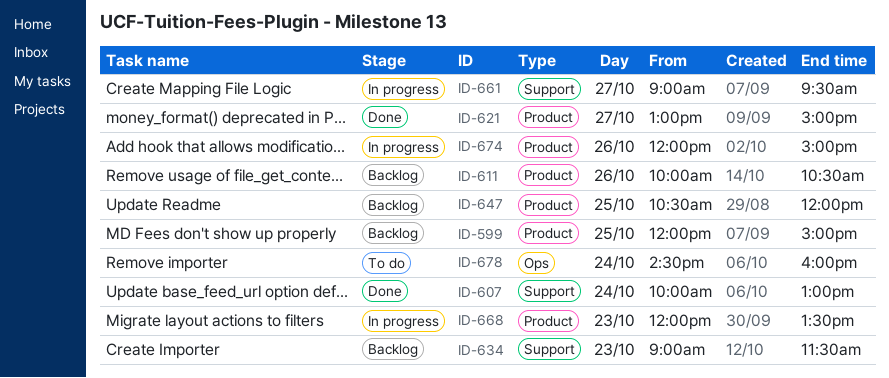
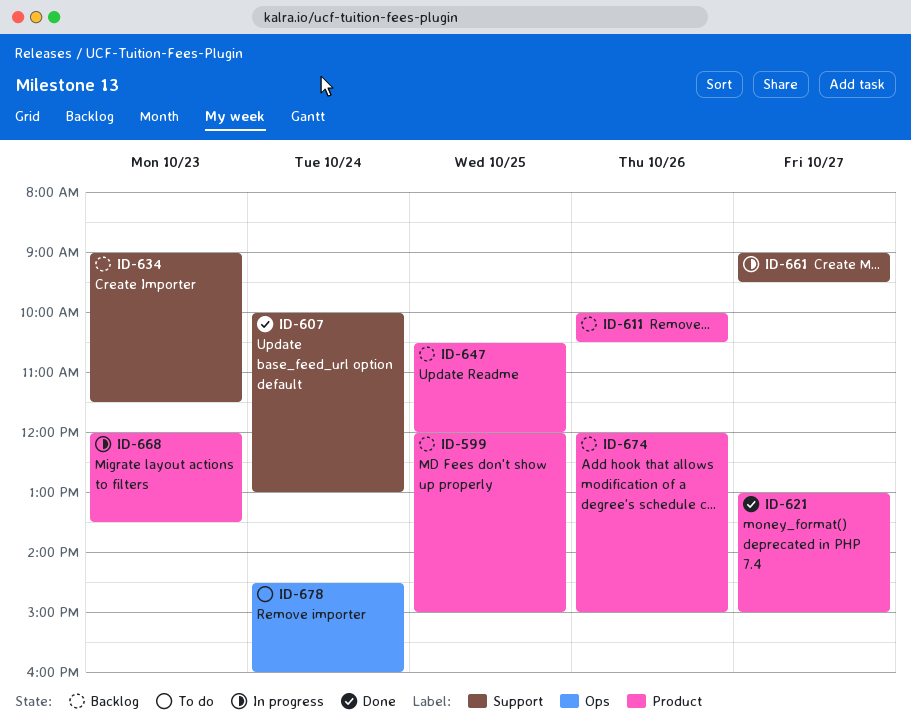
ID-674, status: In progress -> Backlog

